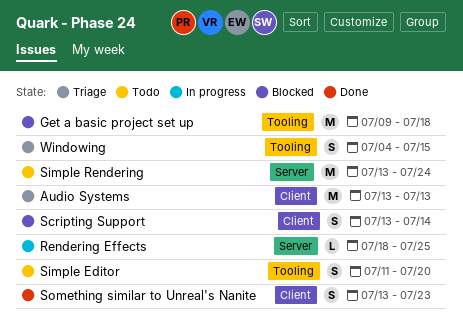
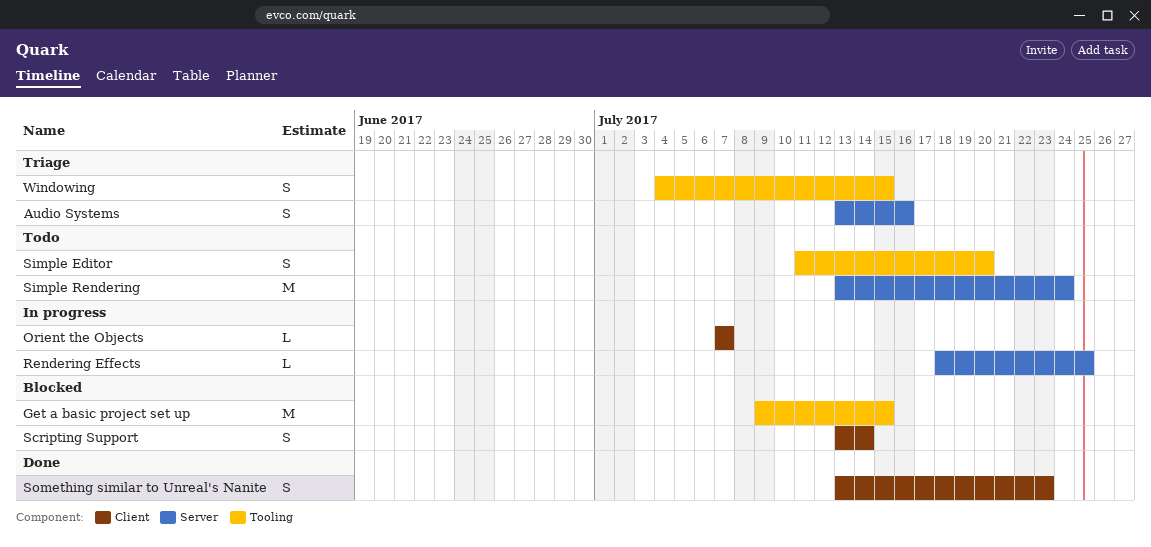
Audio Systems, label: Client -> Server
Audio Systems, estimate: M -> S
Audio Systems, due: Jul 13 -> Jul 16
Get a basic project set up, due: Jul 18 -> Jul 15
Orient the Objects: none -> present

